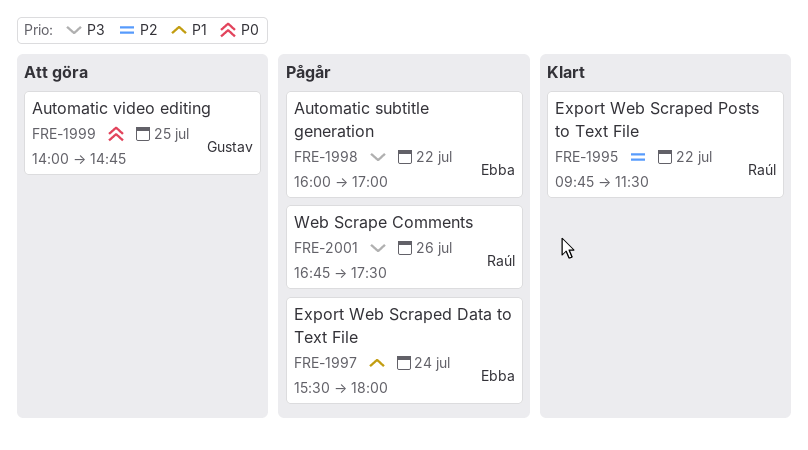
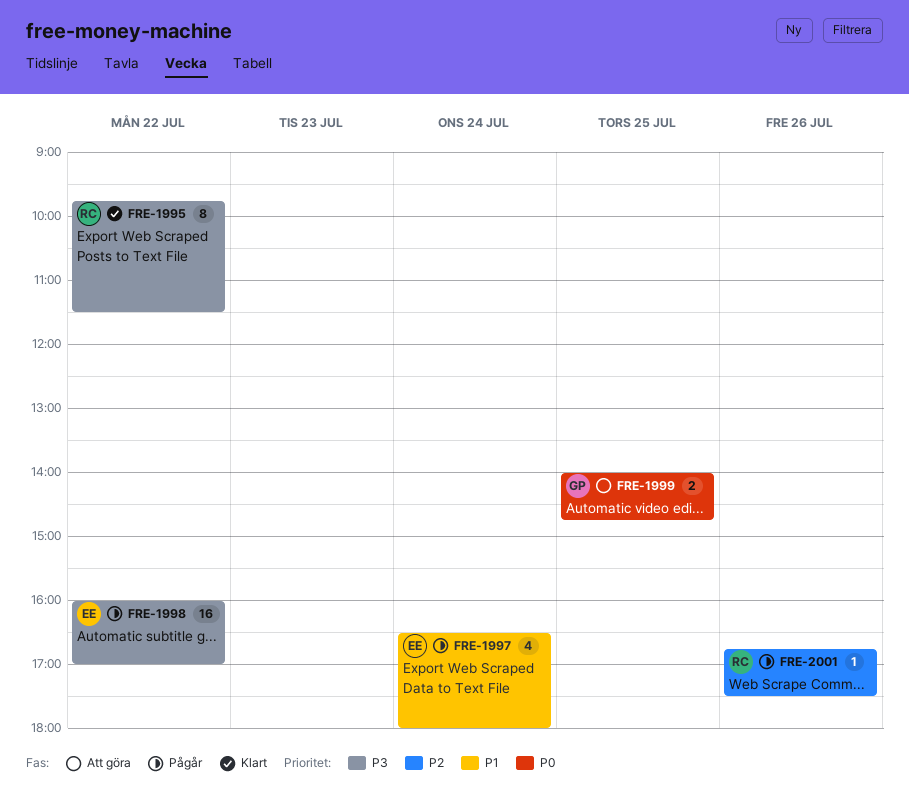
FRE-1995, priority: P2 -> P3
FRE-1997, begins: 15:30 -> 16:30
FRE-2001, priority: P3 -> P2

